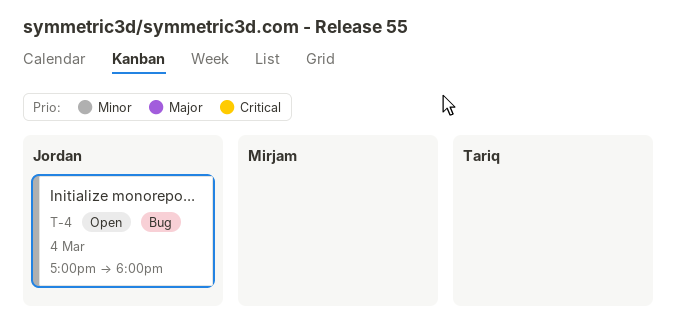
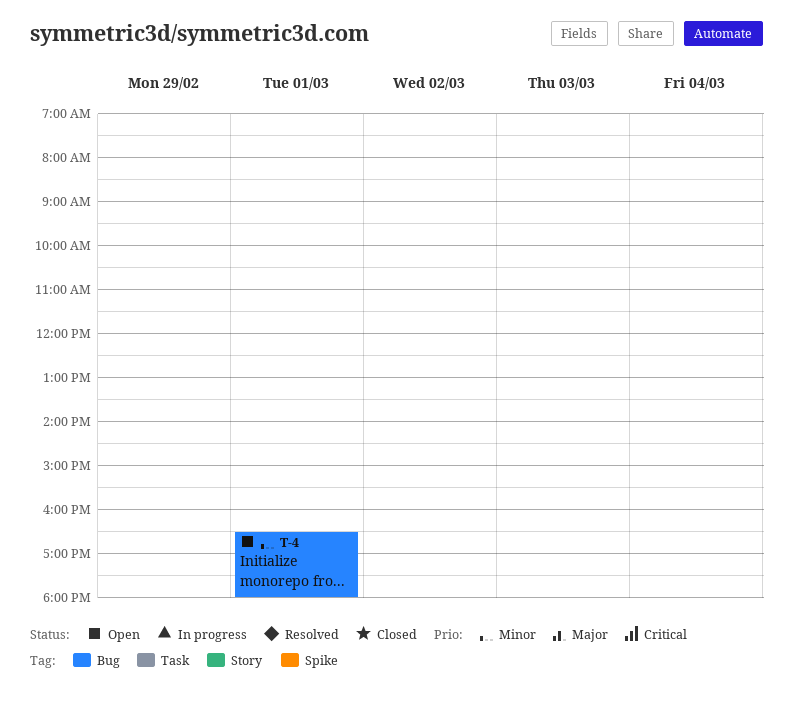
T-4, day: Mar 4 -> Mar 1
T-4, begins: 17:00 -> 16:30

